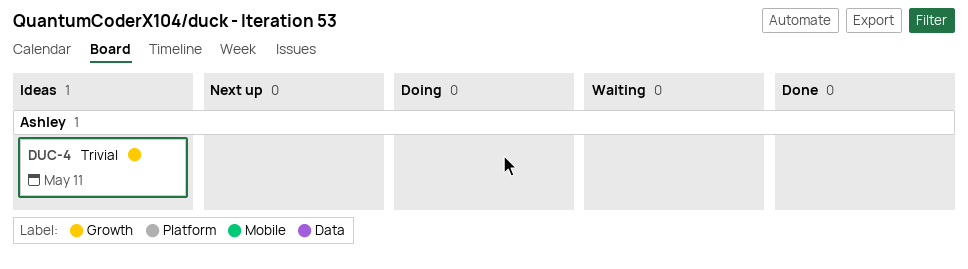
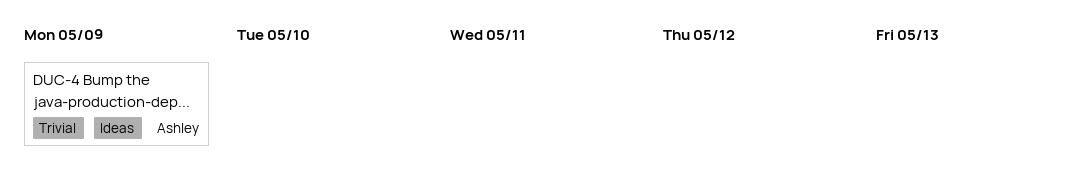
DUC-4, due: May 11 -> May 9

